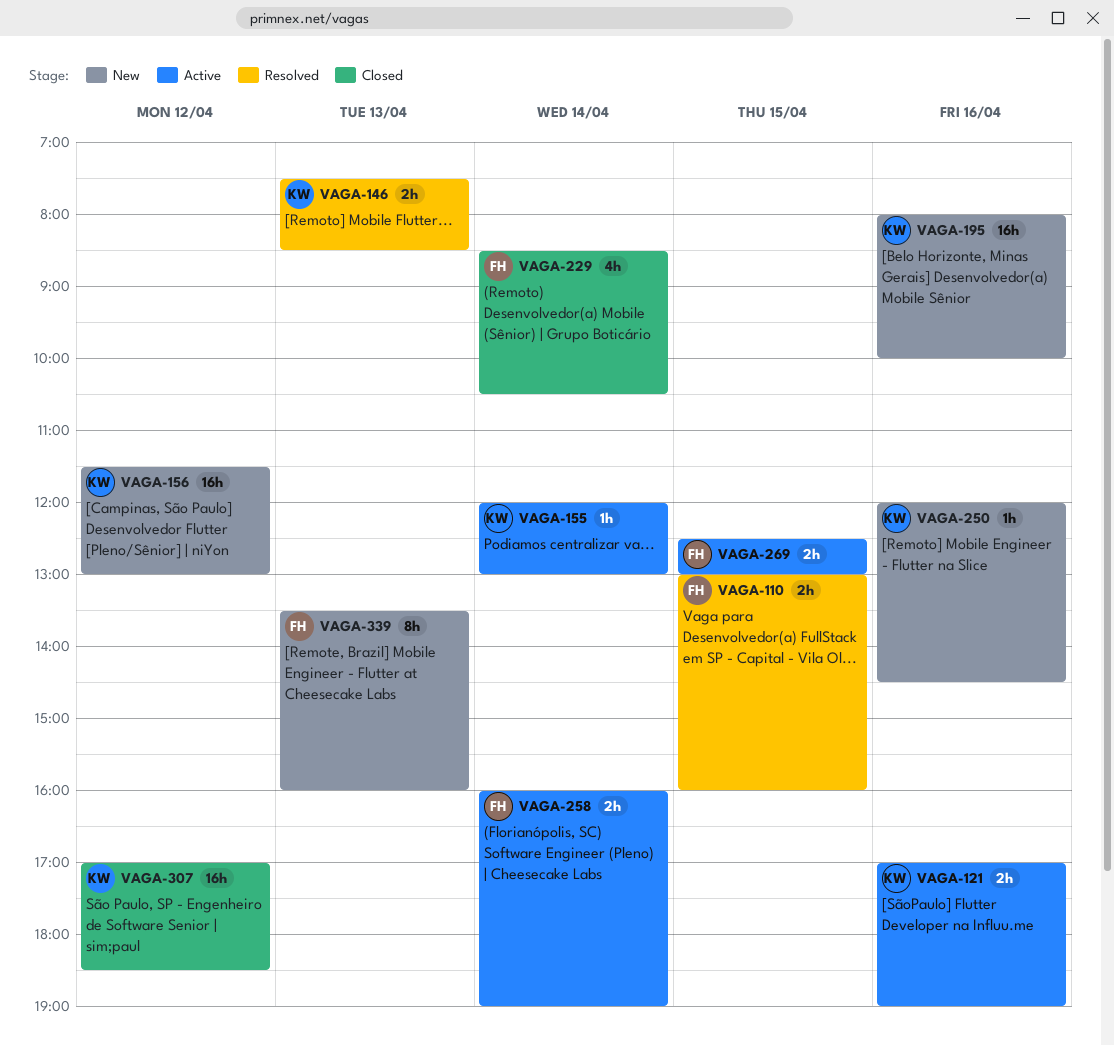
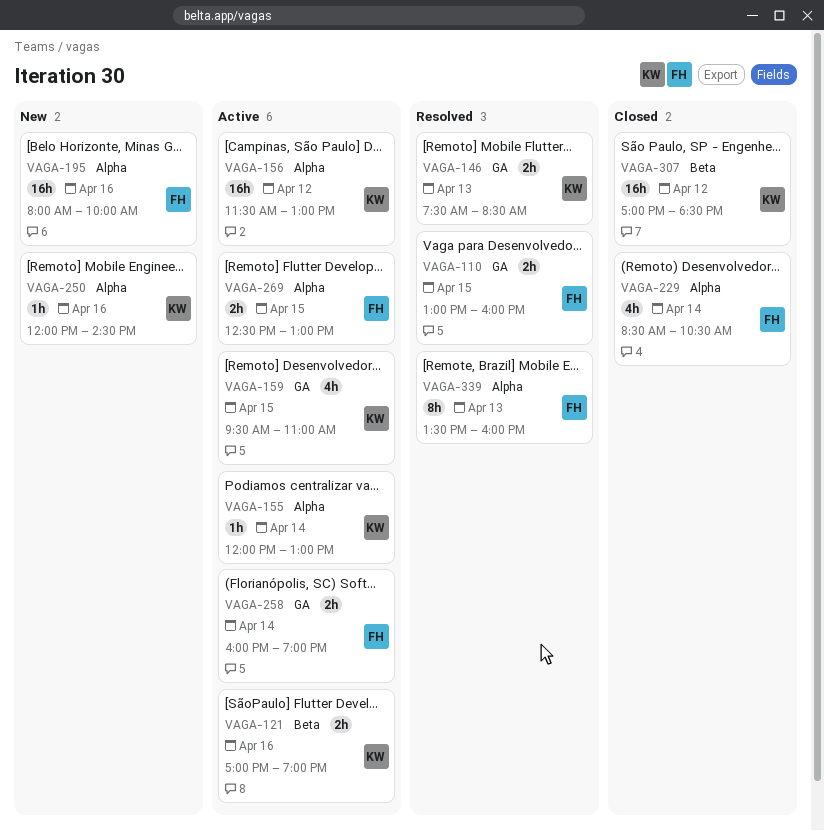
VAGA-156, status: New -> Active
VAGA-159: none -> present
VAGA-195, owner: KW -> FH
VAGA-339, status: New -> Resolved

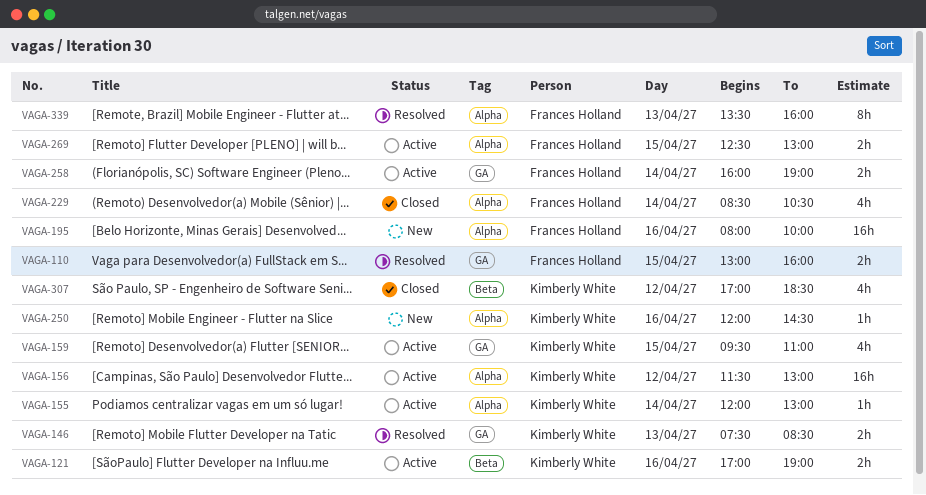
VAGA-307, estimate: 16h -> 4h

